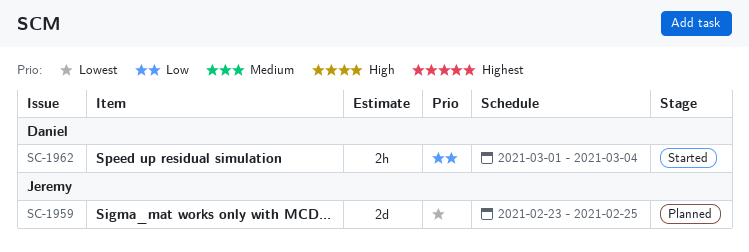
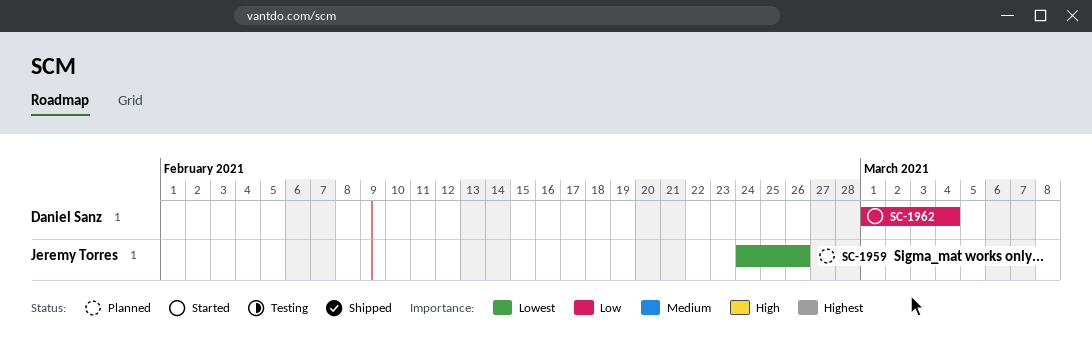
SC-1959, start: Feb 23 -> Feb 24
SC-1959, due: Feb 25 -> Feb 26

